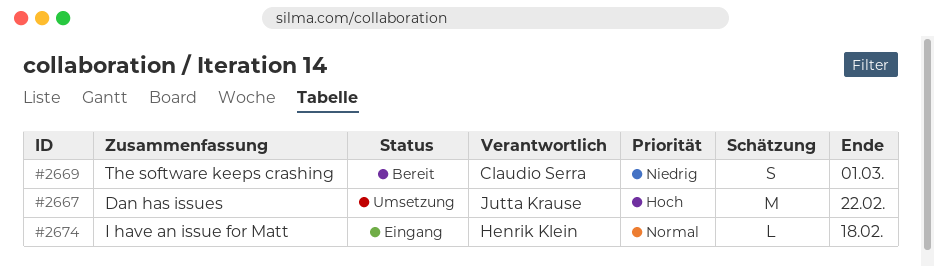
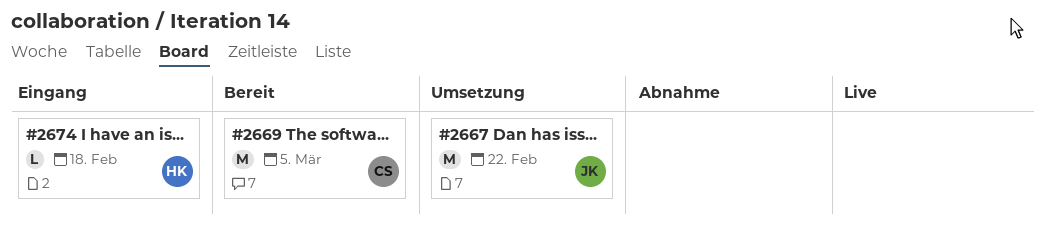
#2669, estimate: S -> M
#2669, due: Mar 1 -> Mar 5

